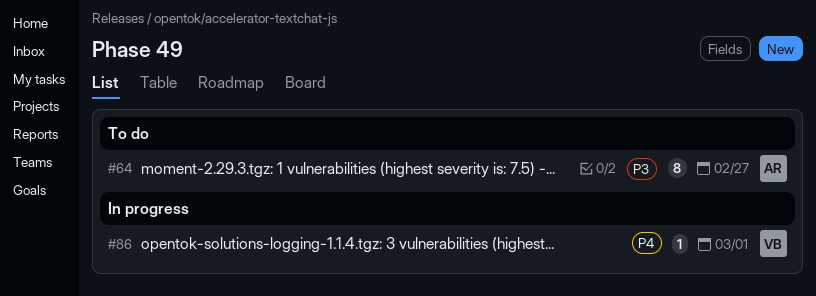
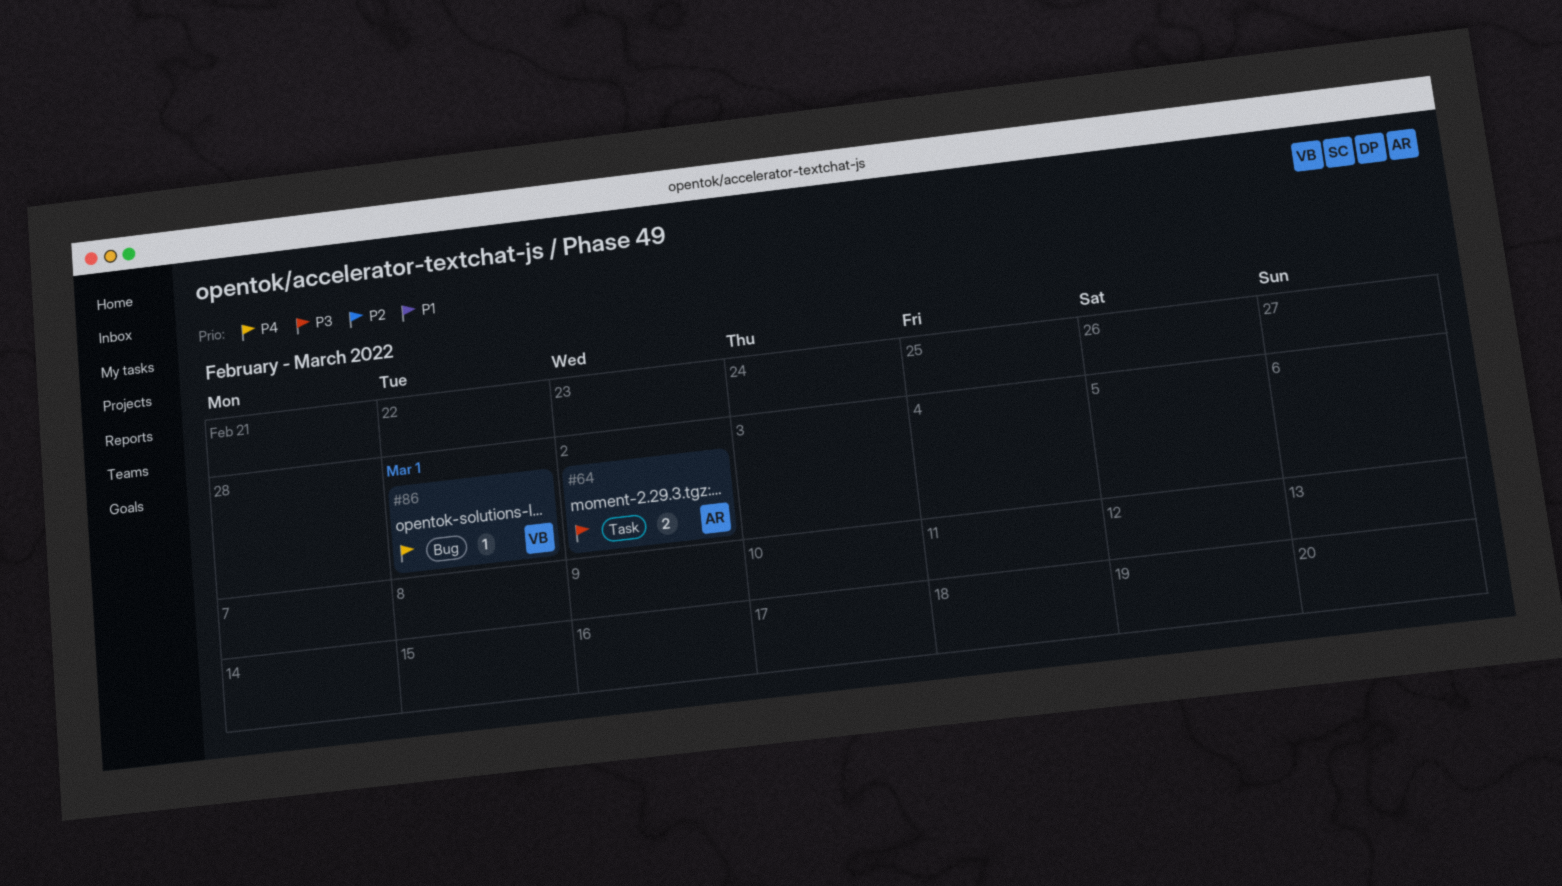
#64, estimate: 8 -> 2
#64, due: Feb 27 -> Mar 2

